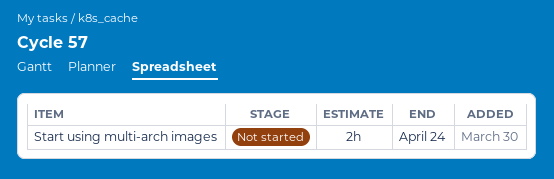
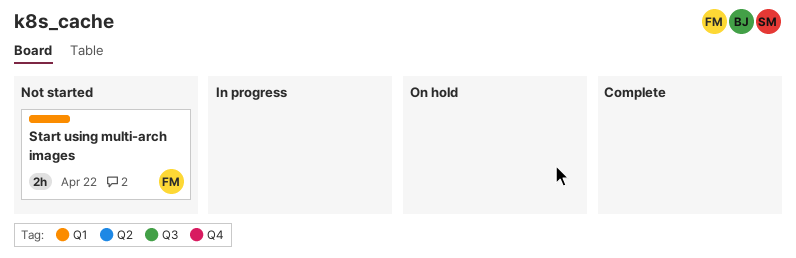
Start using multi-arch images, due: Apr 24 -> Apr 22

